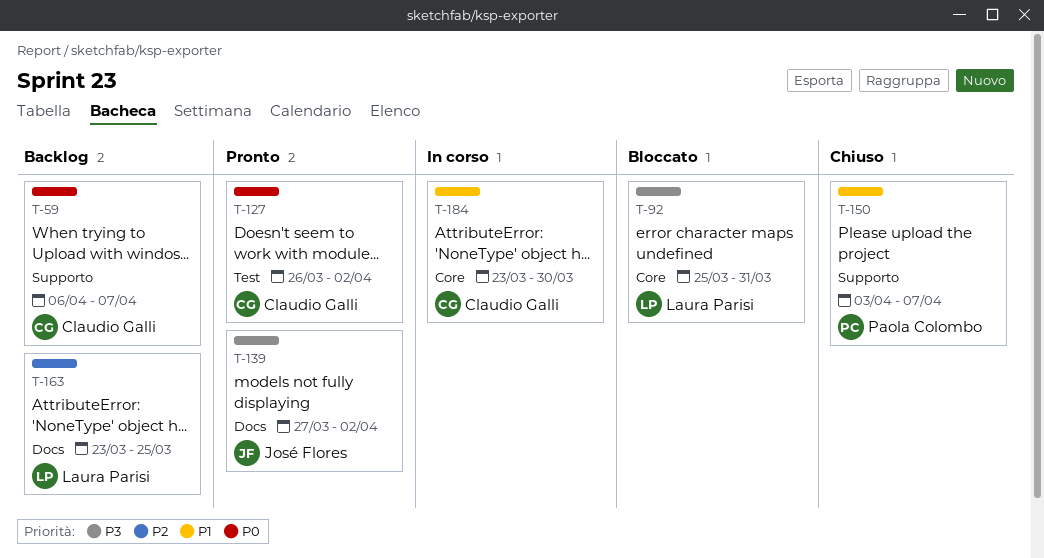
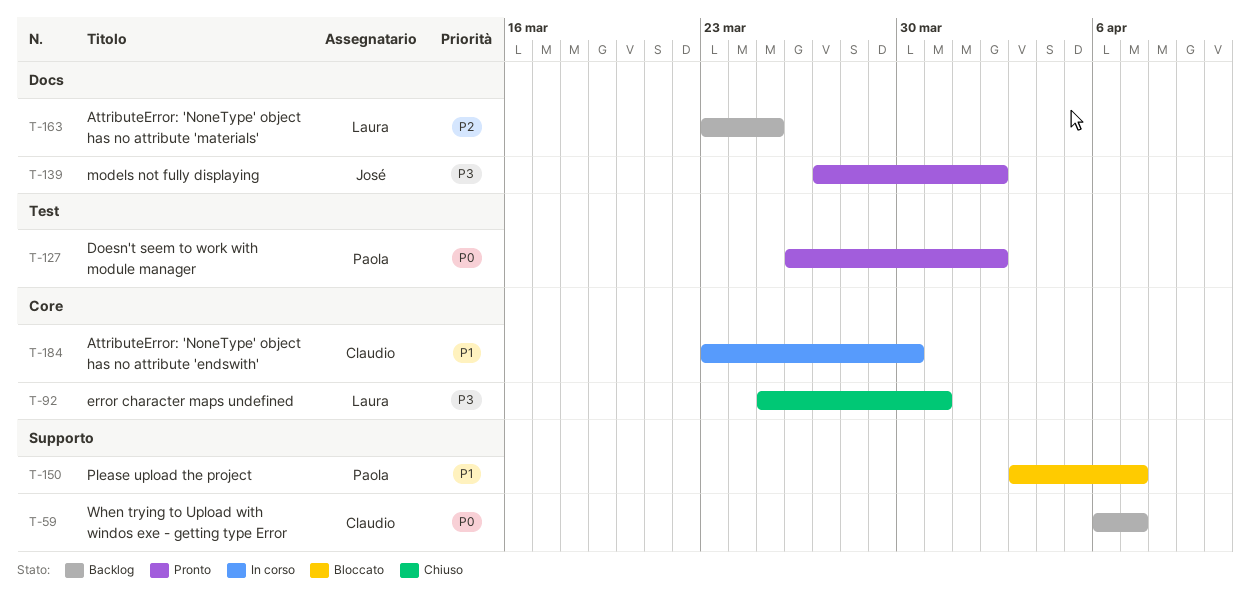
T-92, status: Bloccato -> Chiuso
T-127, owner: Claudio Galli -> Paola Colombo
T-150, status: Chiuso -> Bloccato

